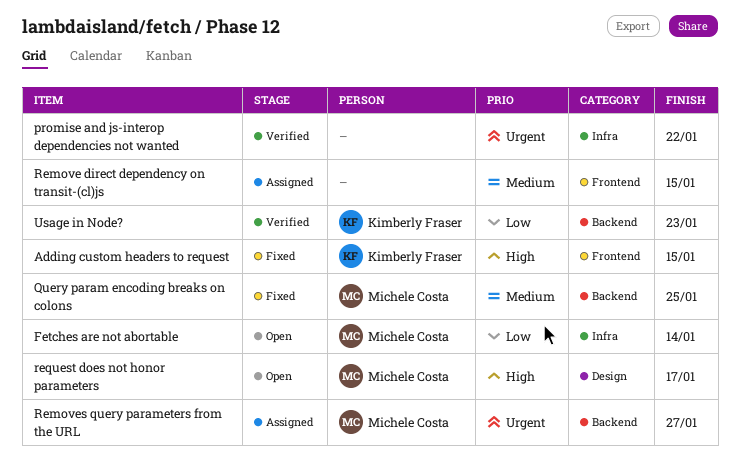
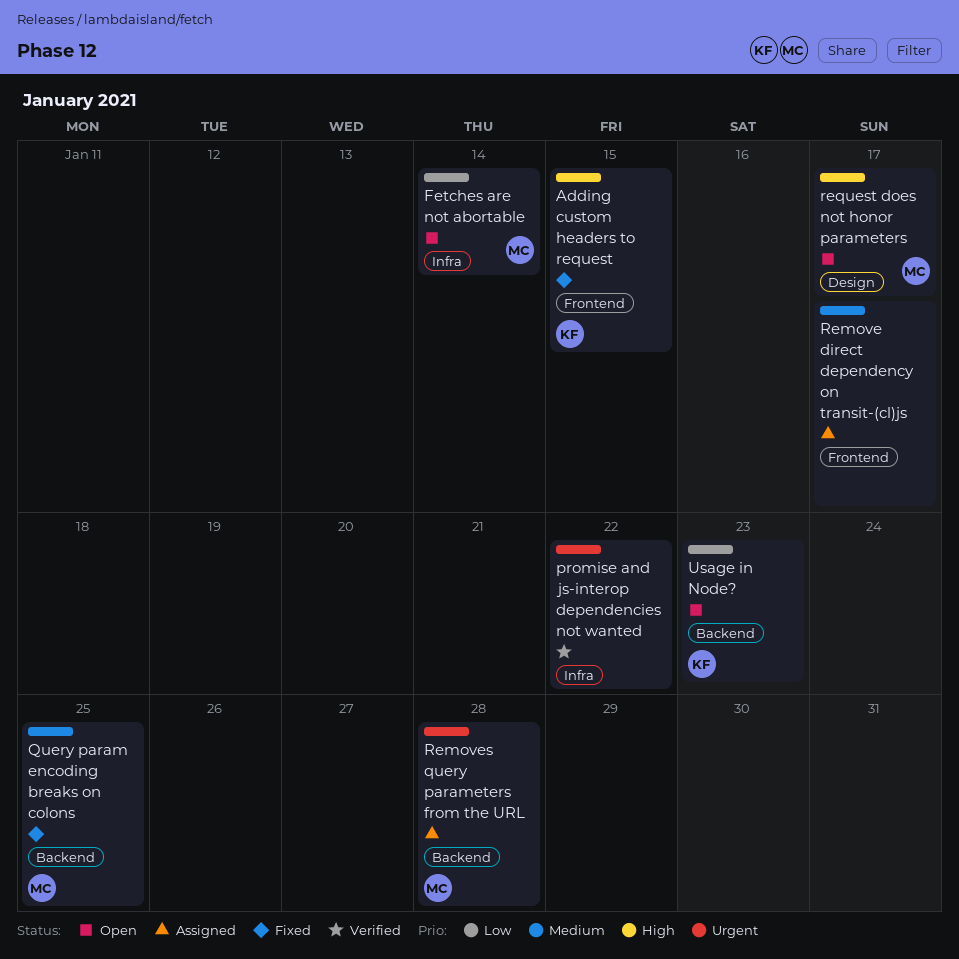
Remove direct dependency on transit-(cl)js, due: Jan 15 -> Jan 17
Removes query parameters from the URL, due: Jan 27 -> Jan 28
Usage in Node?, status: Verified -> Open

